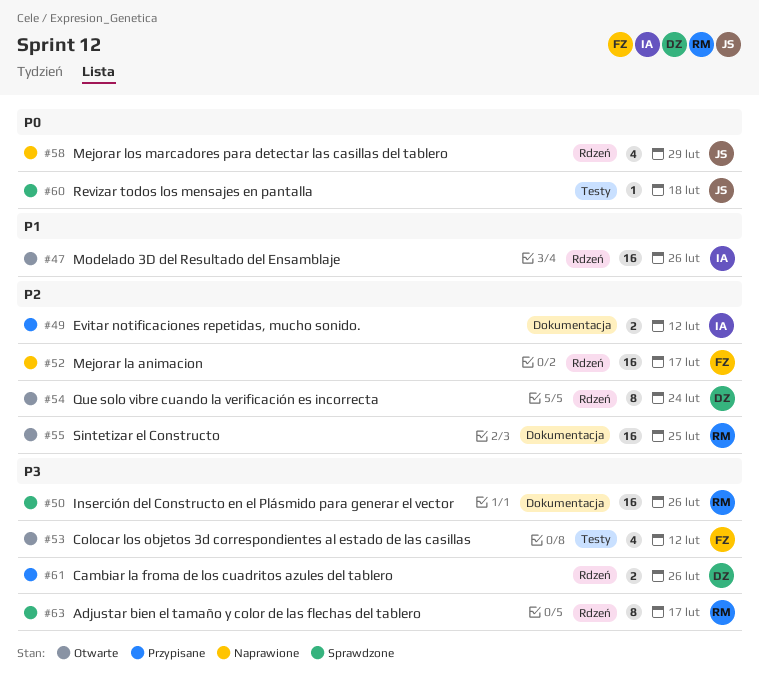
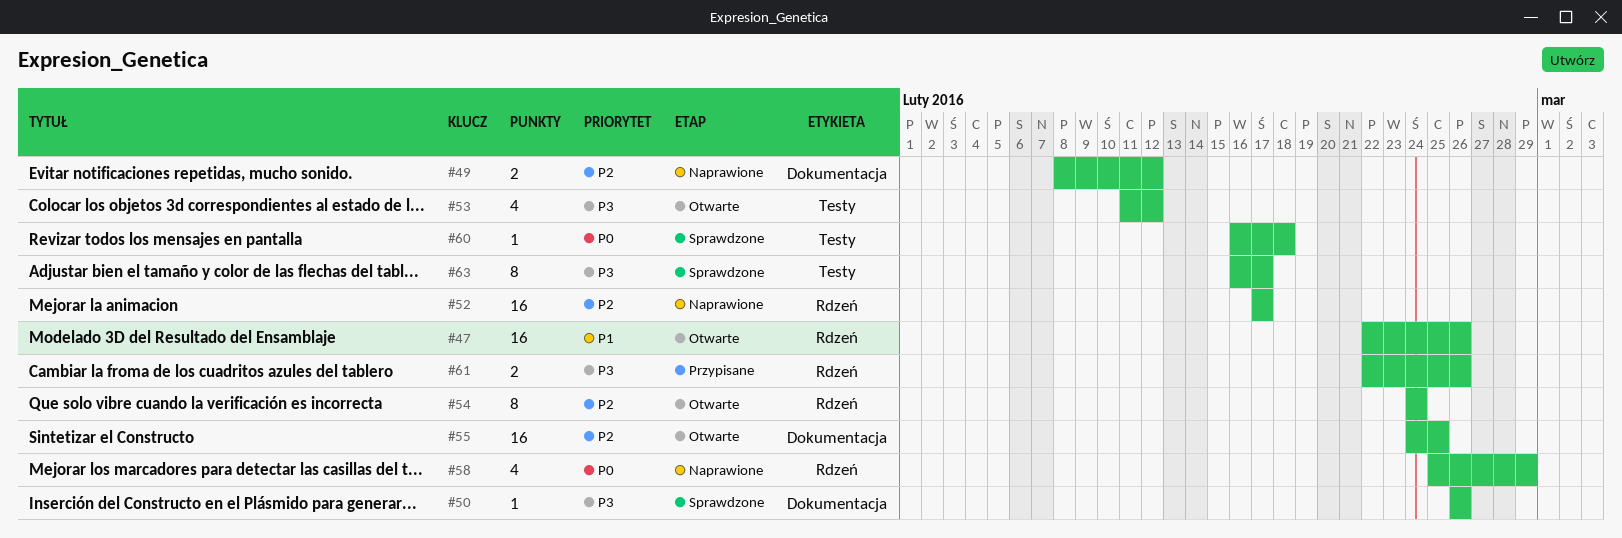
#49, status: Przypisane -> Naprawione
#50, estimate: 16 -> 1
#63, label: Rdzeń -> Testy

